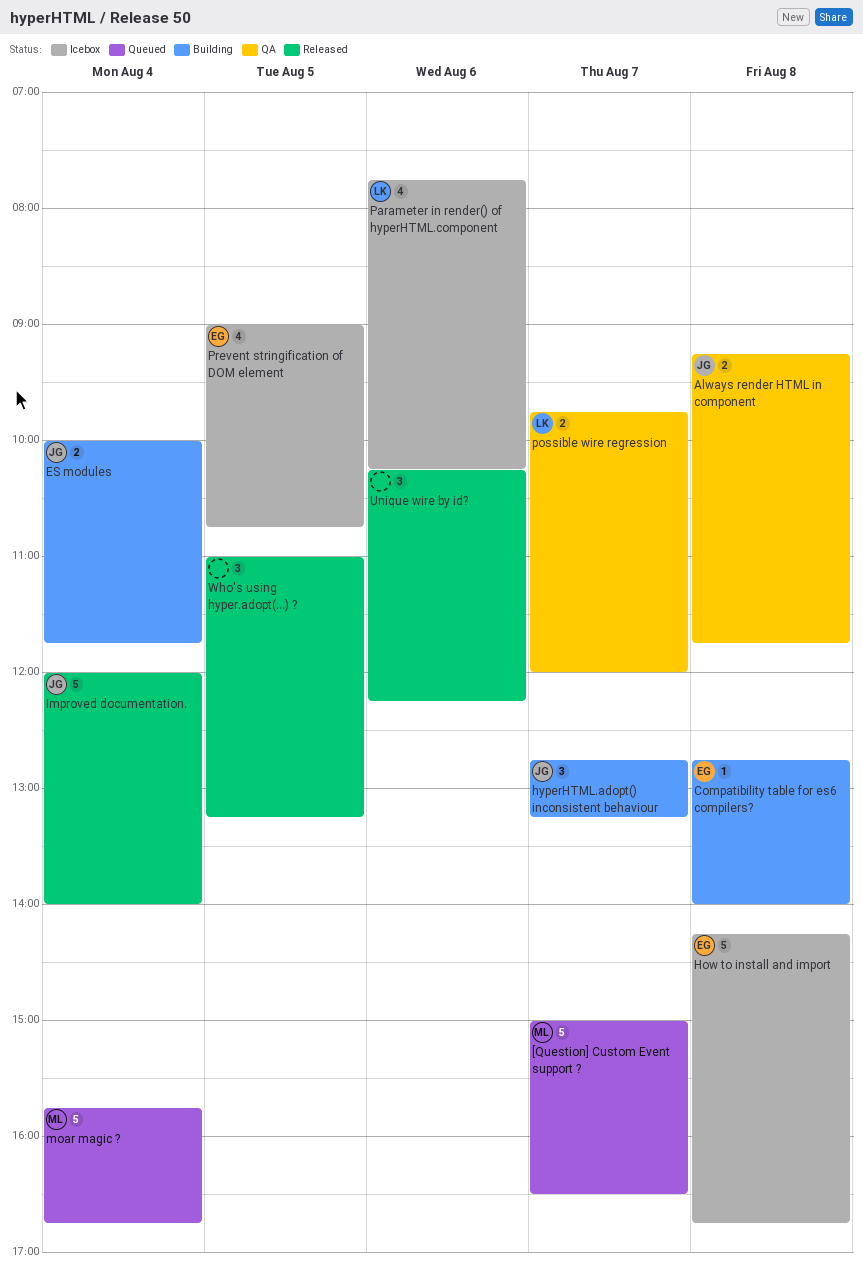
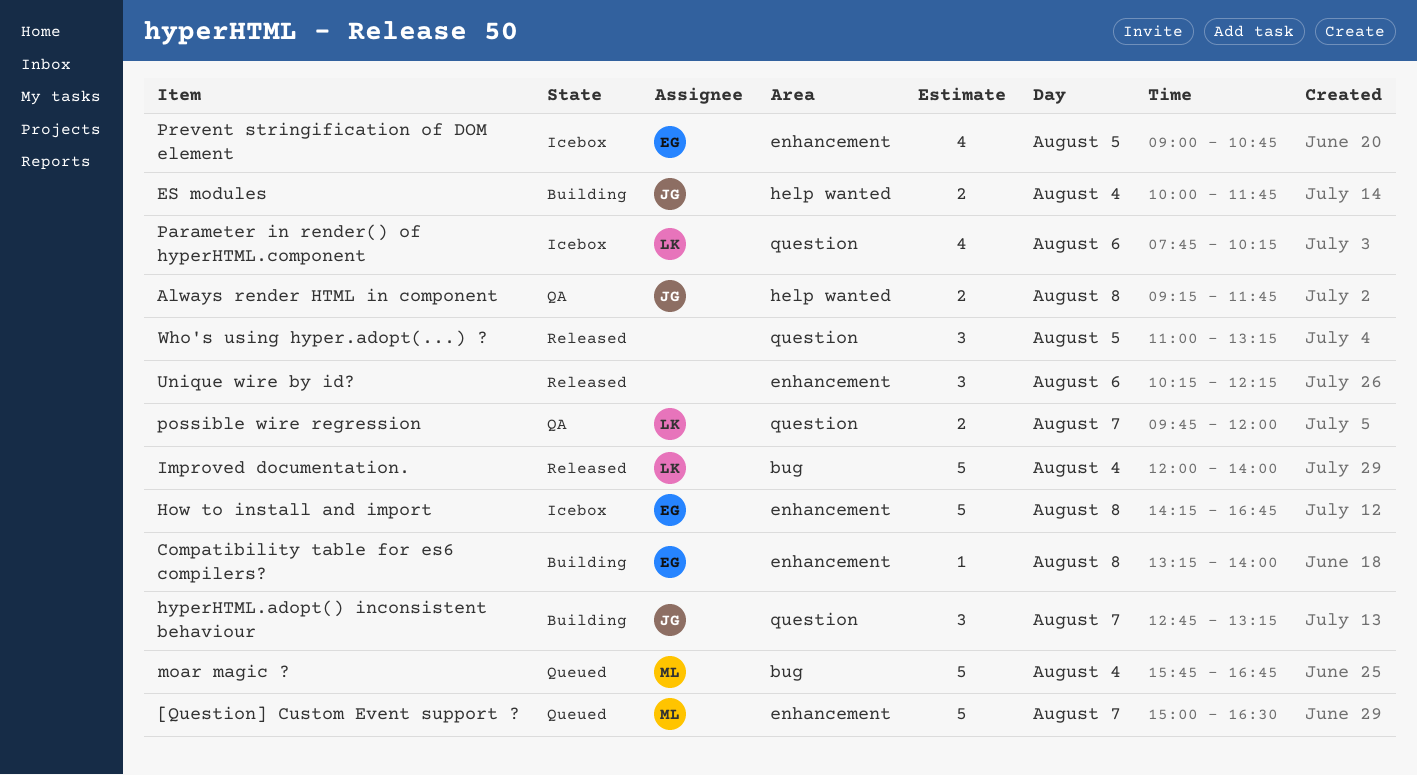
Compatibility table for es6 compilers?, begins: 12:45 -> 13:15
Improved documentation., owner: JG -> LK

